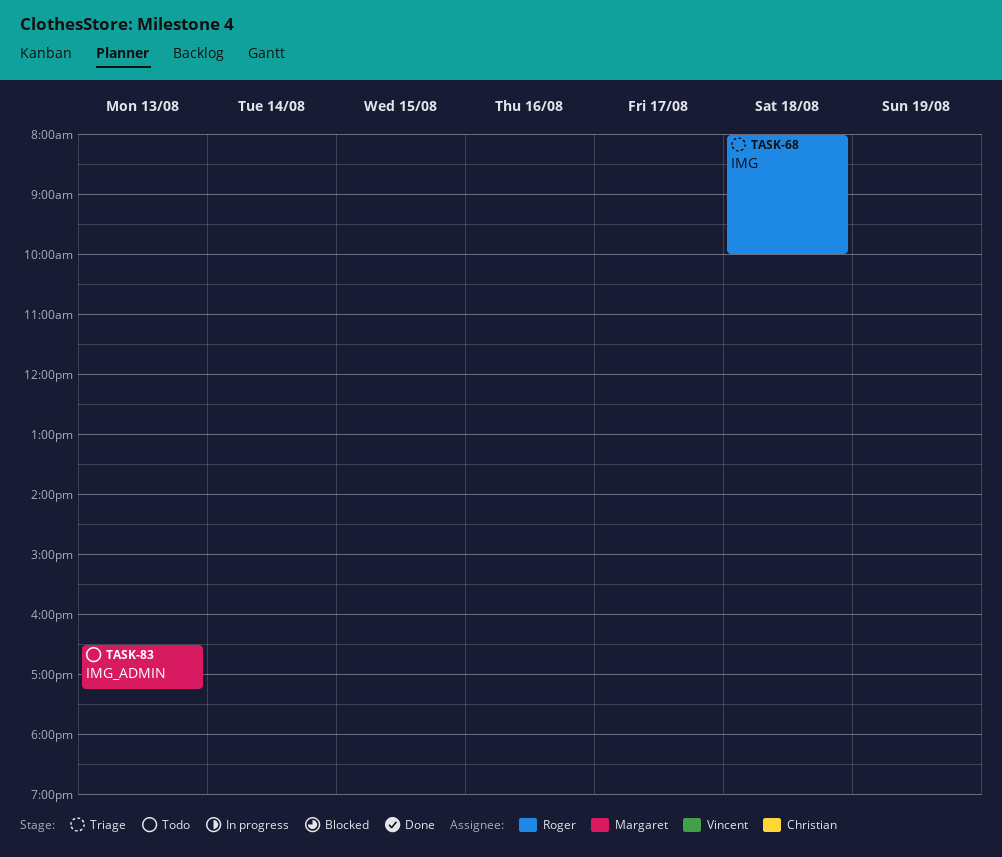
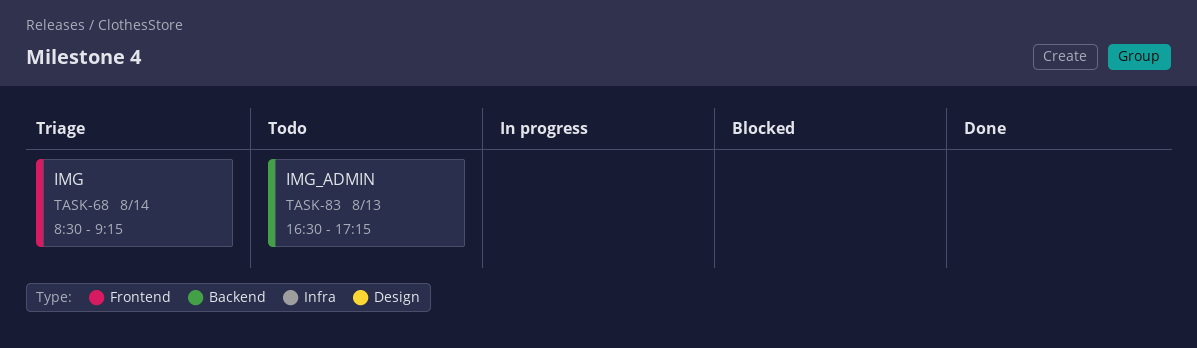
TASK-68, day: Aug 18 -> Aug 14
TASK-68, begins: 08:00 -> 08:30
TASK-68, ends: 10:00 -> 09:15

